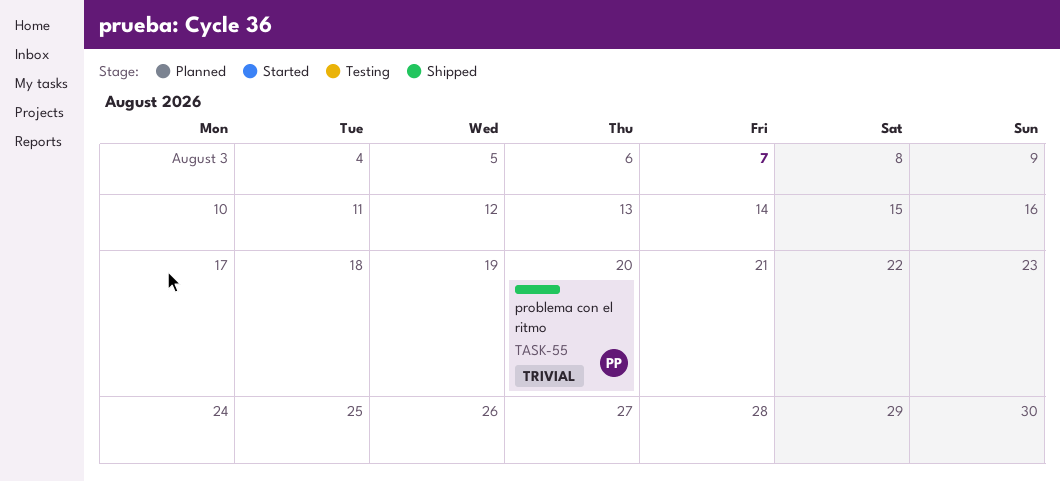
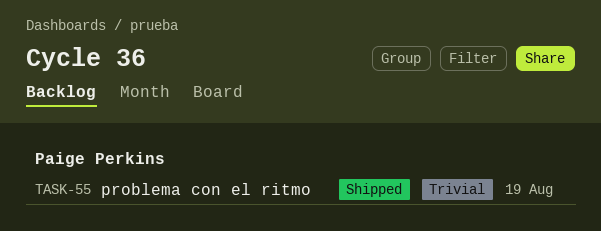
TASK-55, due: Aug 20 -> Aug 19

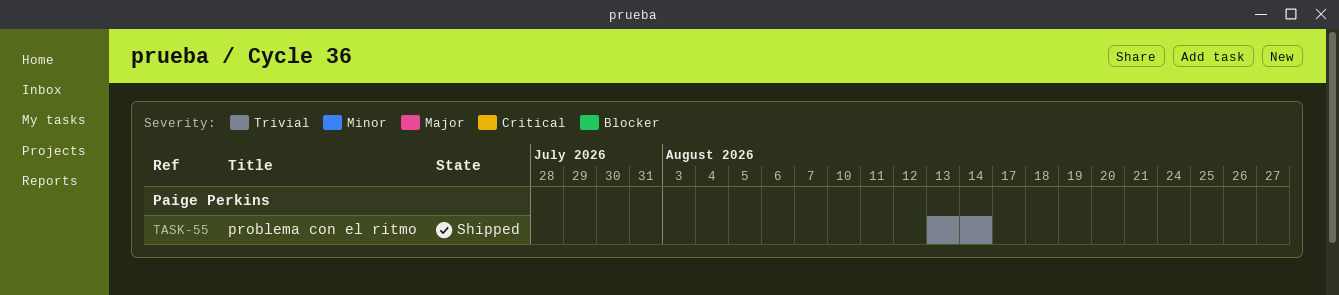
TASK-55, due: Aug 19 -> Aug 14

